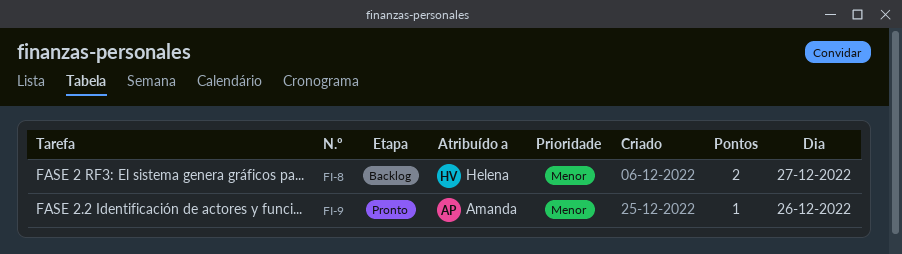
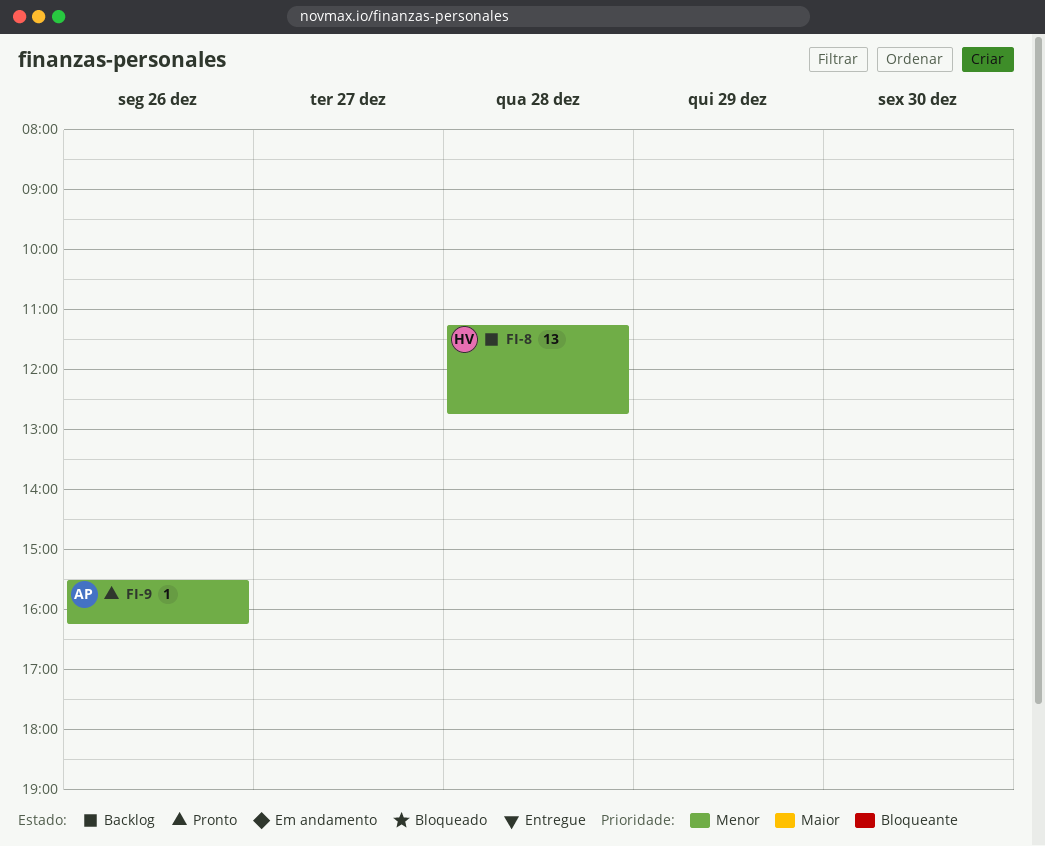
FI-8, estimate: 2 -> 13
FI-8, day: Dec 27 -> Dec 28

